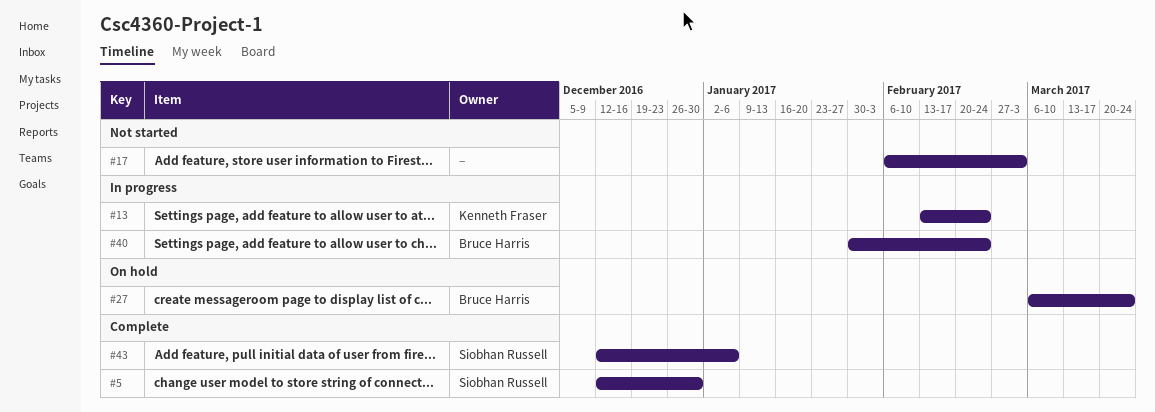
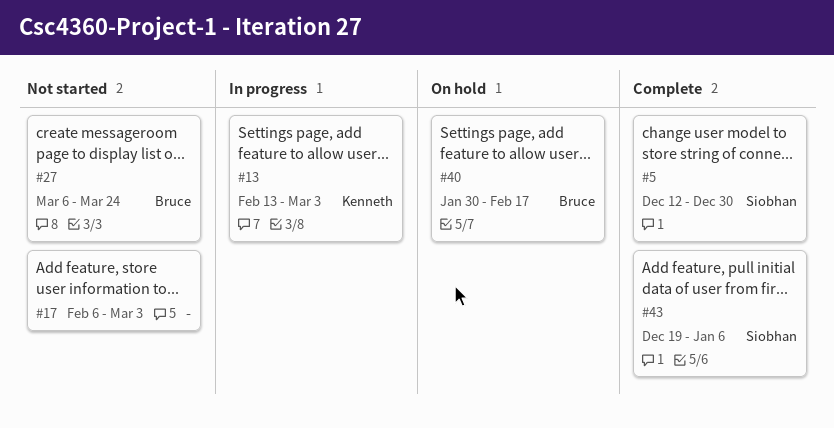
#13, due: Feb 24 -> Mar 3
#27, status: On hold -> Not started
#40, status: In progress -> On hold
#40, due: Feb 24 -> Feb 17
#43, start: Dec 12 -> Dec 19

